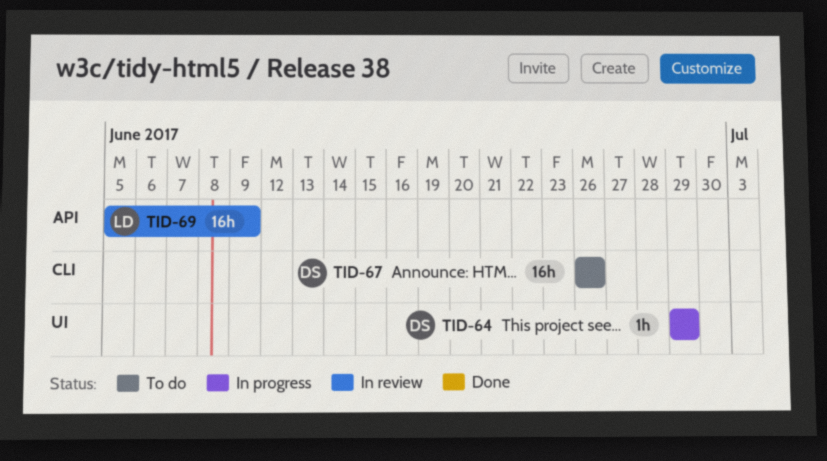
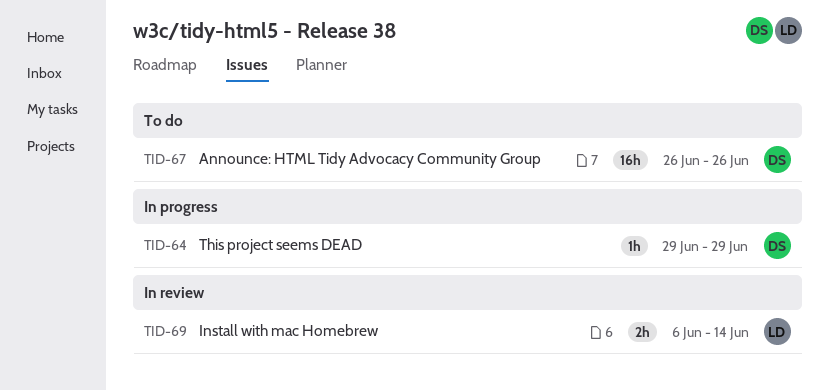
TID-69, estimate: 16h -> 2h
TID-69, start: Jun 5 -> Jun 6
TID-69, due: Jun 9 -> Jun 14

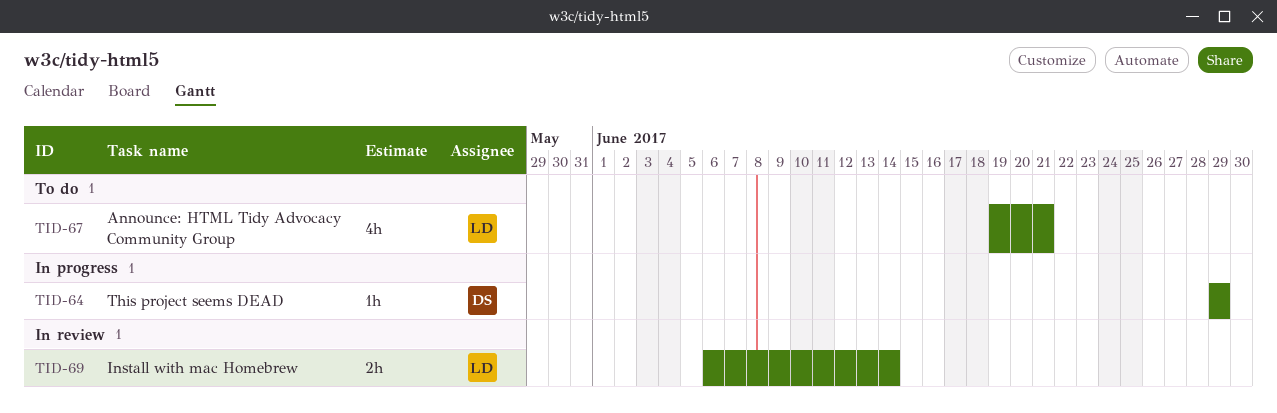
TID-67, owner: DS -> LD
TID-67, estimate: 16h -> 4h
TID-67, start: Jun 26 -> Jun 19
TID-67, due: Jun 26 -> Jun 21

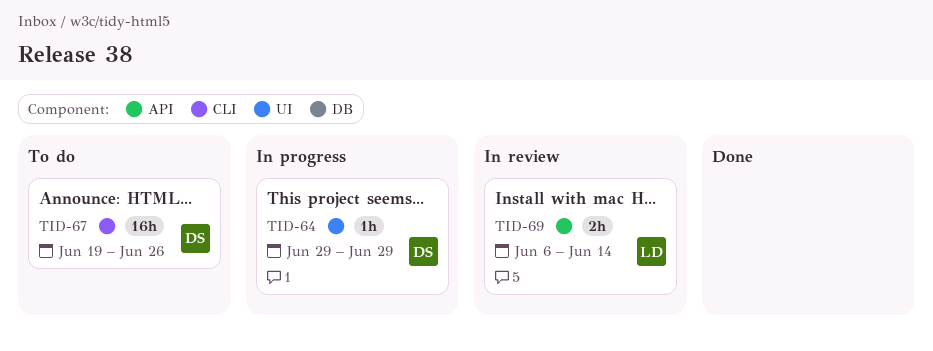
TID-67, owner: LD -> DS
TID-67, estimate: 4h -> 16h
TID-67, due: Jun 21 -> Jun 26

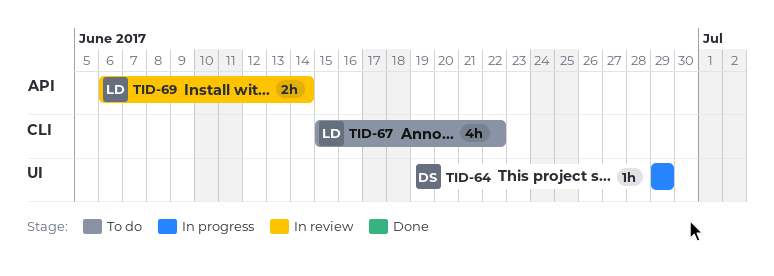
TID-67, owner: DS -> LD
TID-67, estimate: 16h -> 4h
TID-67, start: Jun 19 -> Jun 15
TID-67, due: Jun 26 -> Jun 22

